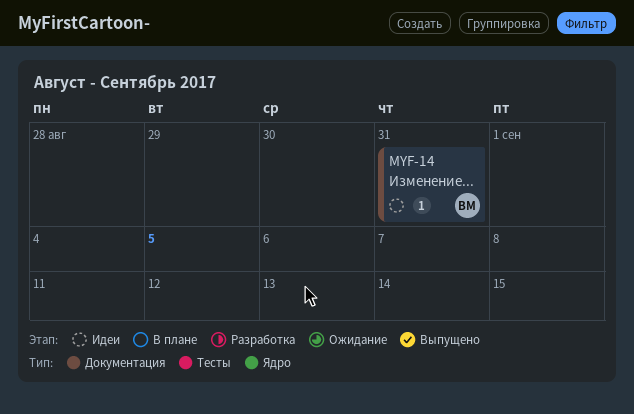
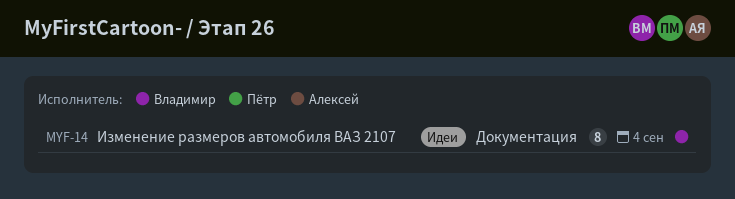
MYF-14, estimate: 1 -> 8
MYF-14, due: Aug 31 -> Sep 4

